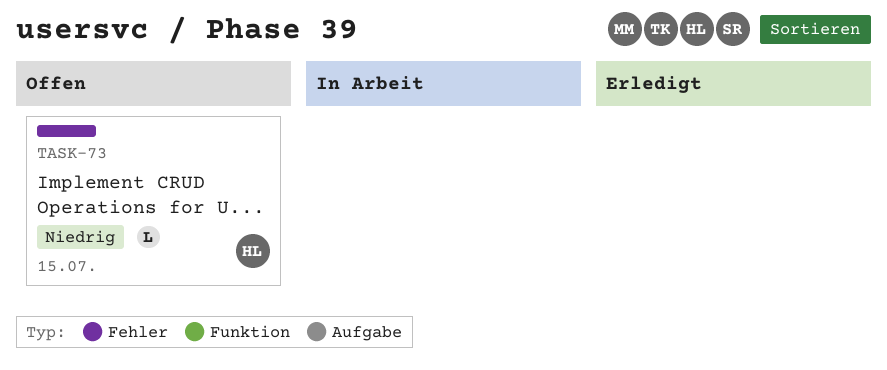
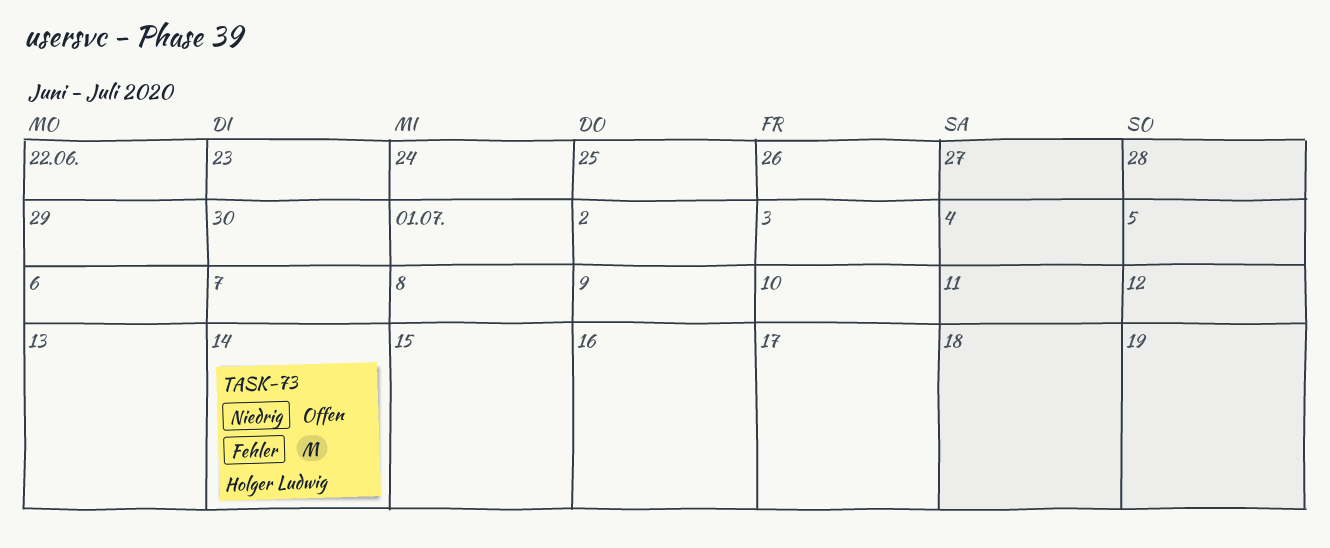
TASK-73, estimate: L -> M
TASK-73, due: Jul 15 -> Jul 14

